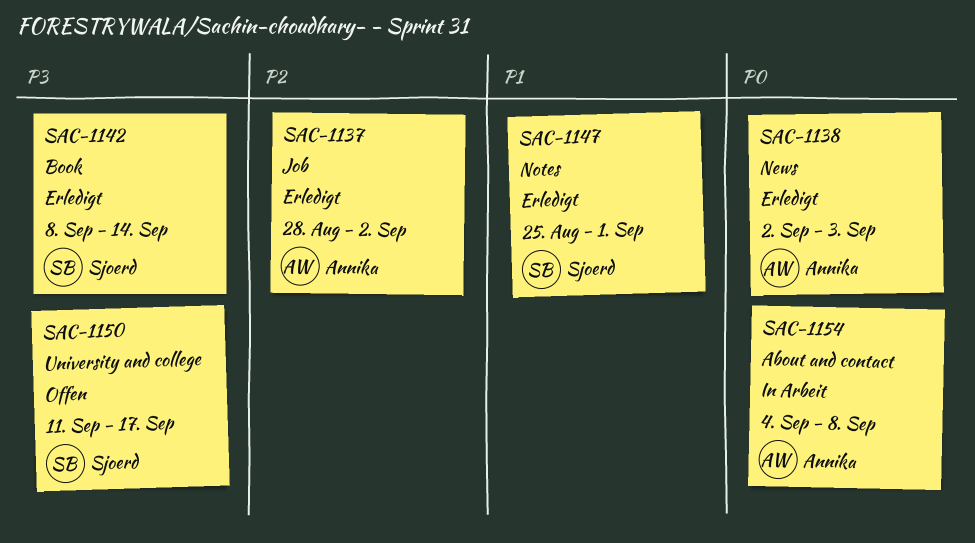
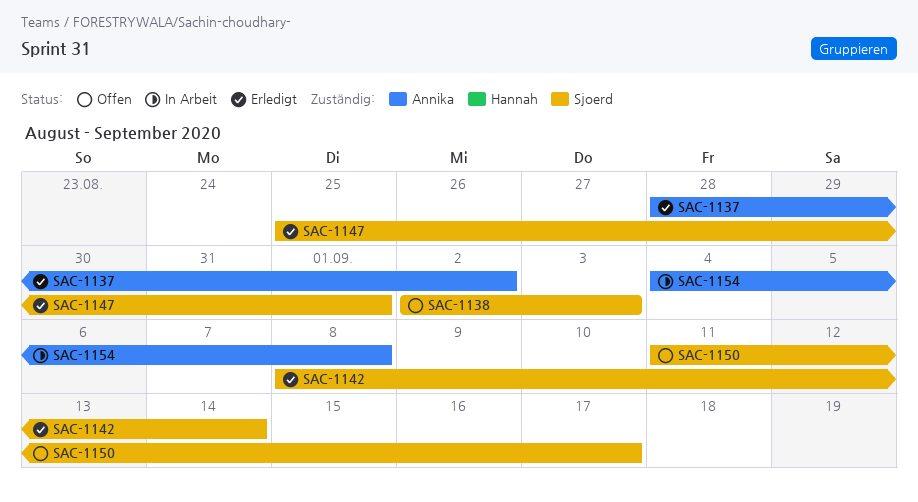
SAC-1138, status: Erledigt -> Offen
SAC-1138, owner: Annika -> Sjoerd

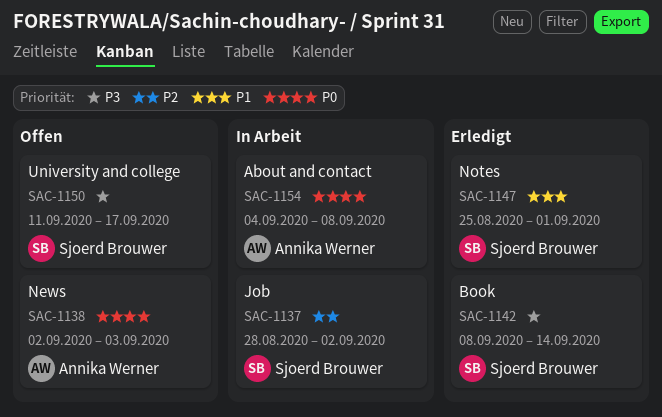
SAC-1137, status: Erledigt -> In Arbeit
SAC-1137, owner: Annika Werner -> Sjoerd Brouwer
SAC-1138, owner: Sjoerd Brouwer -> Annika Werner

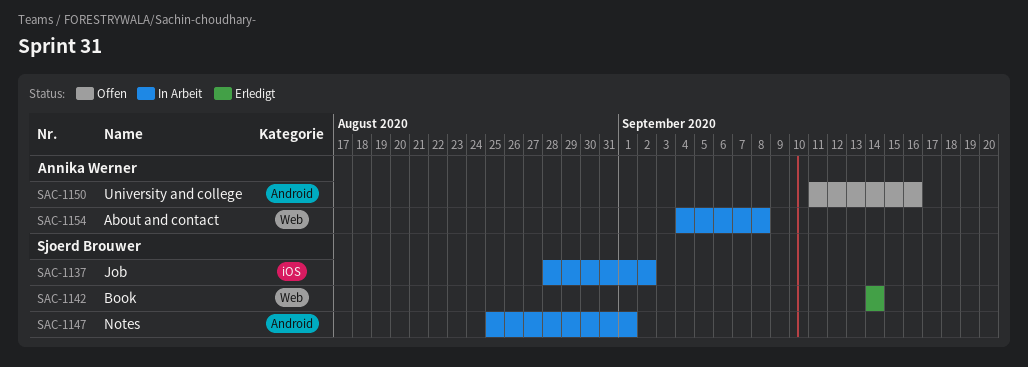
SAC-1138: present -> none
SAC-1142, start: Sep 8 -> Sep 14
SAC-1147, status: Erledigt -> In Arbeit
SAC-1150, owner: Sjoerd Brouwer -> Annika Werner
SAC-1150, due: Sep 17 -> Sep 16

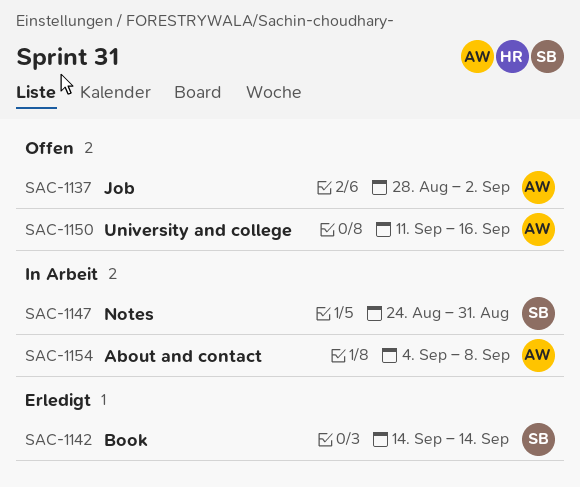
SAC-1137, status: In Arbeit -> Offen
SAC-1137, owner: Sjoerd Brouwer -> Annika Werner
SAC-1147, start: Aug 25 -> Aug 24
SAC-1147, due: Sep 1 -> Aug 31

